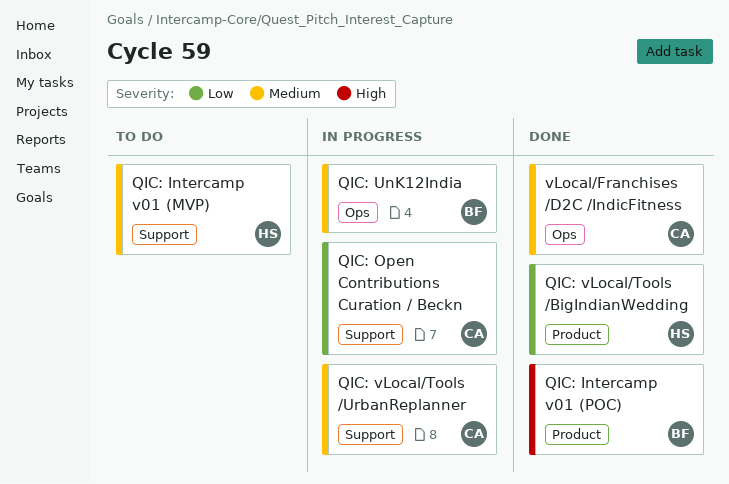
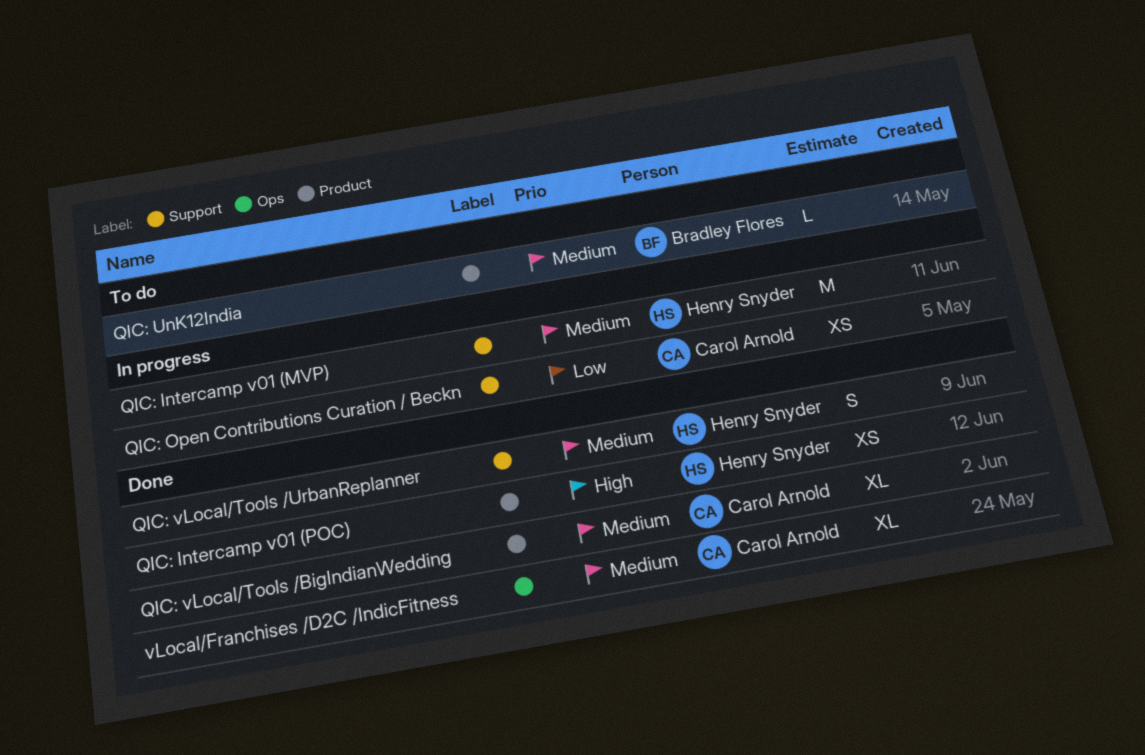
QIC: Intercamp v01 (MVP), status: To do -> In progress
QIC: Intercamp v01 (POC), owner: Bradley Flores -> Henry Snyder
QIC: UnK12India, status: In progress -> To do
QIC: UnK12India, label: Ops -> Product
QIC: vLocal/Tools /BigIndianWedding, owner: Henry Snyder -> Carol Arnold
QIC: vLocal/Tools /BigIndianWedding, priority: Low -> Medium
QIC: vLocal/Tools /UrbanReplanner, status: In progress -> Done
QIC: vLocal/Tools /UrbanReplanner, owner: Carol Arnold -> Henry Snyder

